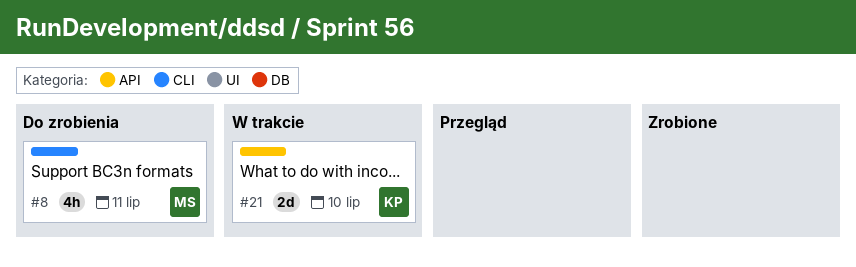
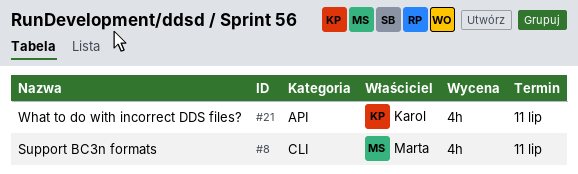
#21, estimate: 2d -> 4h
#21, due: Jul 10 -> Jul 11

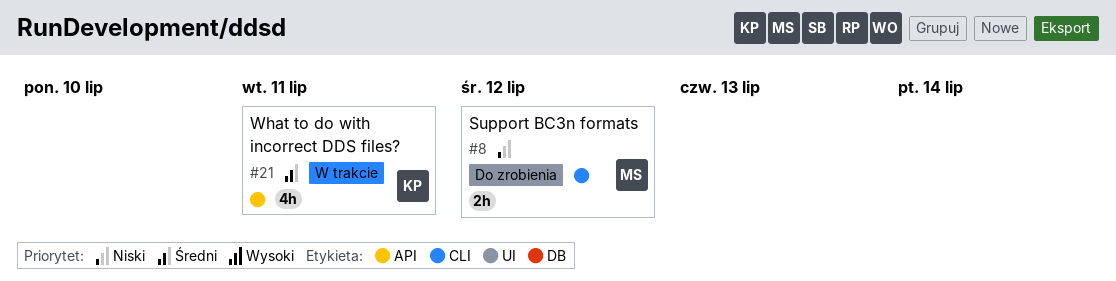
#8, estimate: 4h -> 2h
#8, due: Jul 11 -> Jul 12

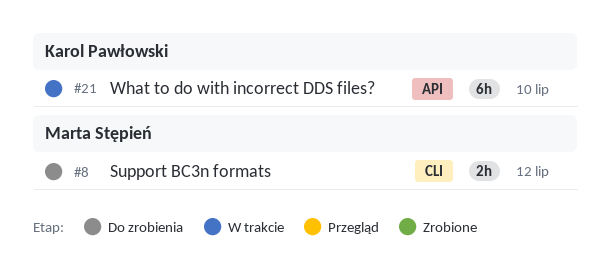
#21, estimate: 4h -> 6h
#21, due: Jul 11 -> Jul 10

